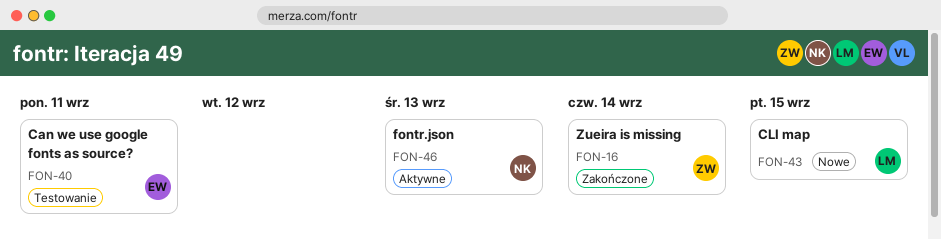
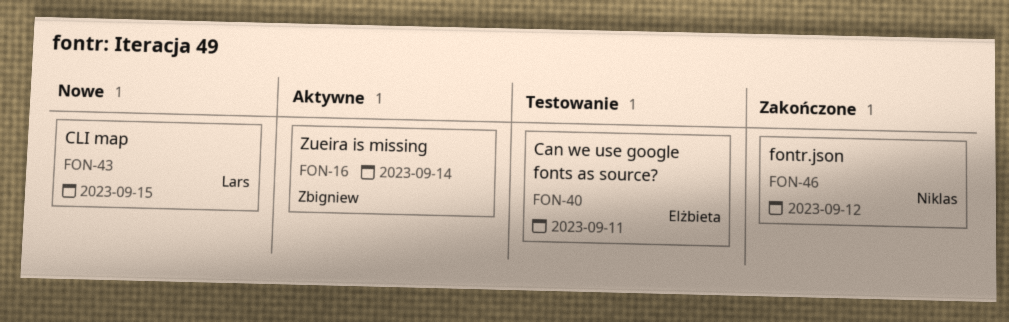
FON-16, status: Zakończone -> Aktywne
FON-46, status: Aktywne -> Zakończone
FON-46, due: Sep 13 -> Sep 12

